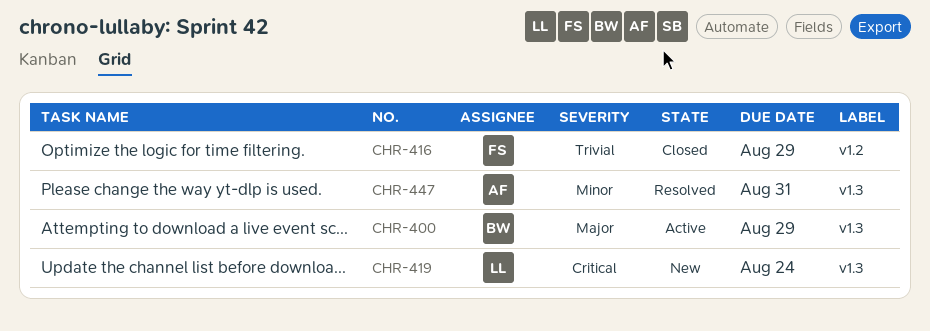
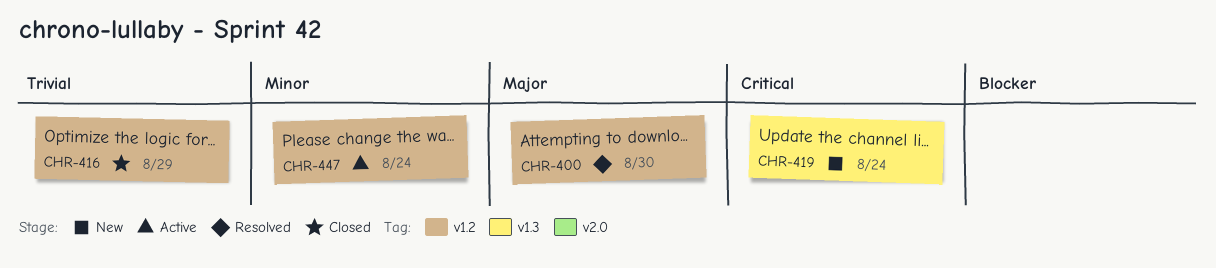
CHR-400, status: Active -> Resolved
CHR-400, label: v1.3 -> v1.2
CHR-400, due: Aug 29 -> Aug 30
CHR-447, status: Resolved -> Active
CHR-447, label: v1.3 -> v1.2
CHR-447, due: Aug 31 -> Aug 24

